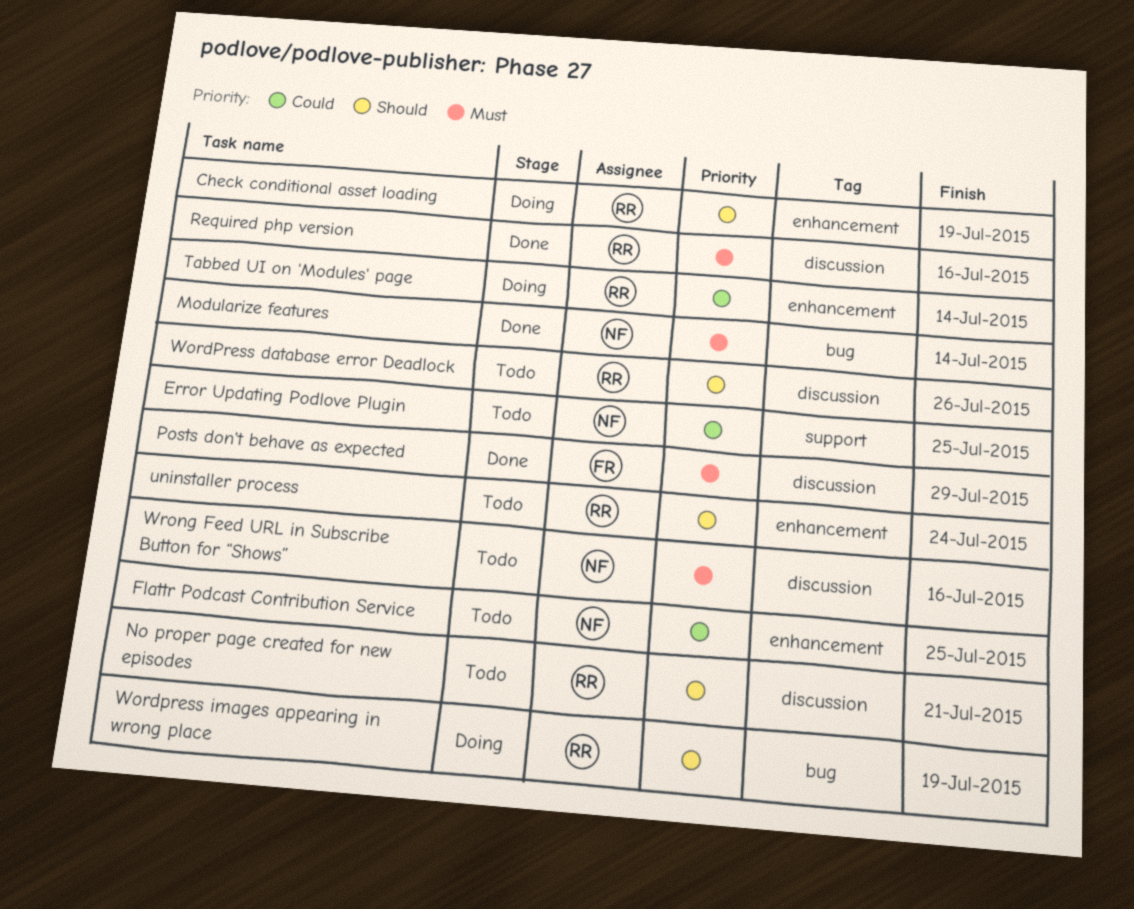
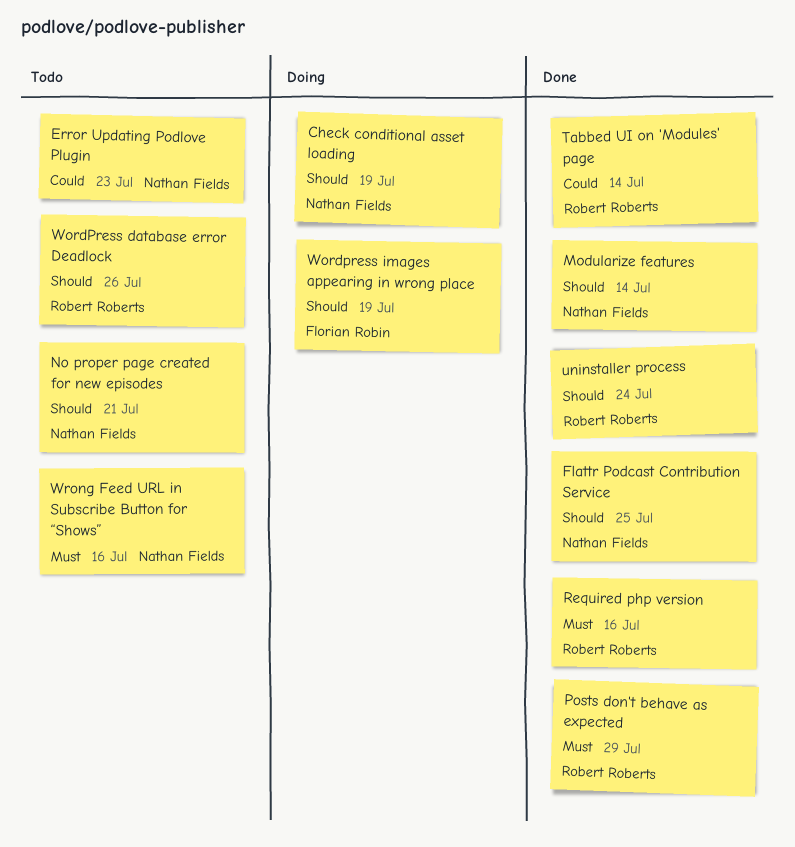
Check conditional asset loading, owner: Robert Roberts -> Nathan Fields
Error Updating Podlove Plugin, due: Jul 25 -> Jul 23
Flattr Podcast Contribution Service, status: Todo -> Done
Flattr Podcast Contribution Service, priority: Could -> Should
Modularize features, priority: Must -> Should
No proper page created for new episodes, owner: Robert Roberts -> Nathan Fields
Posts don't behave as expected, owner: Florian Robin -> Robert Roberts
Tabbed UI on 'Modules' page, status: Doing -> Done
uninstaller process, status: Todo -> Done
Wordpress images appearing in wrong place, owner: Robert Roberts -> Florian Robin

